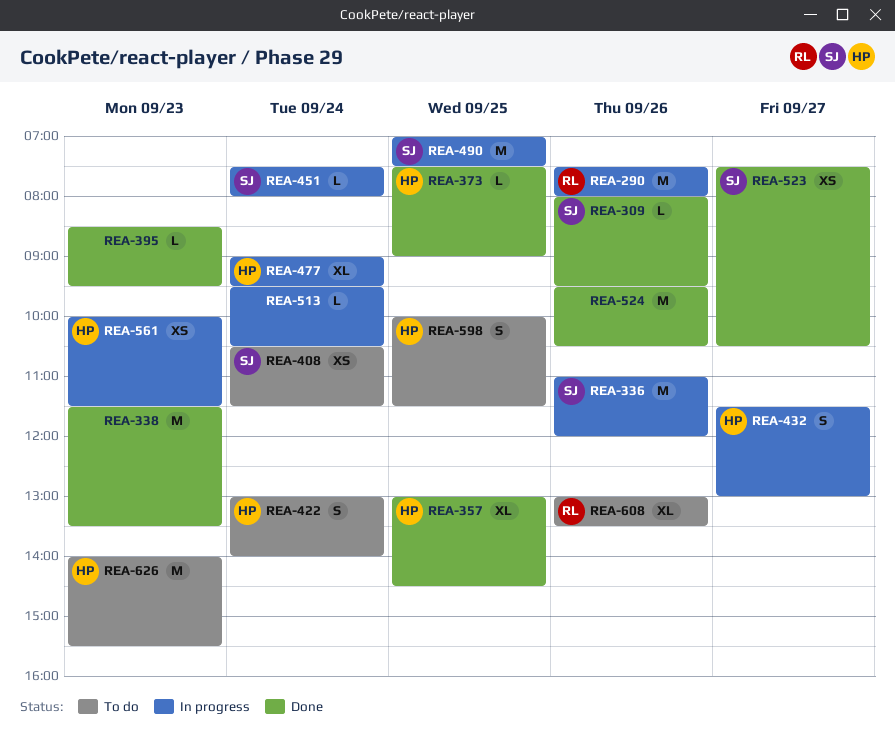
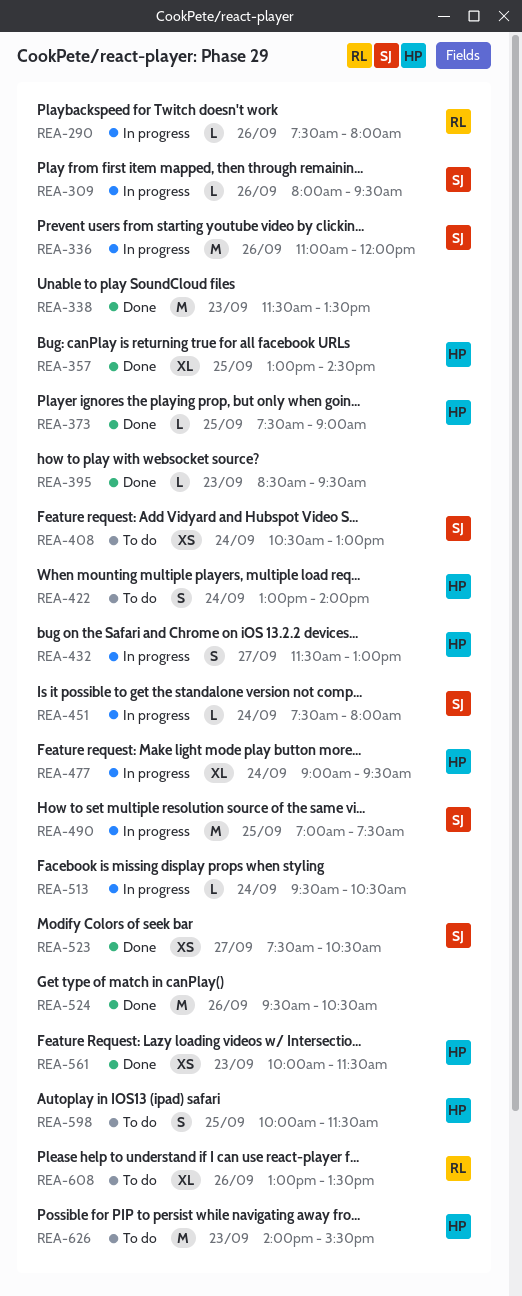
REA-290, estimate: M -> L
REA-309, status: Done -> In progress
REA-408, ends: 11:30 -> 13:00
REA-561, status: In progress -> Done

